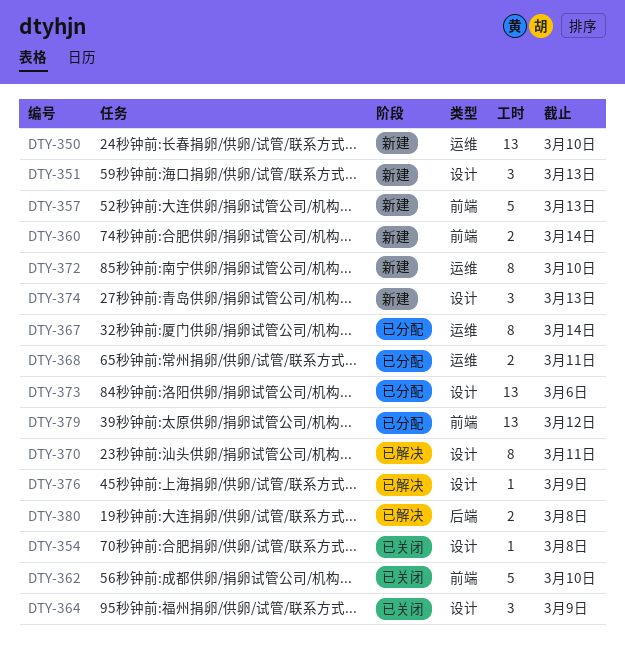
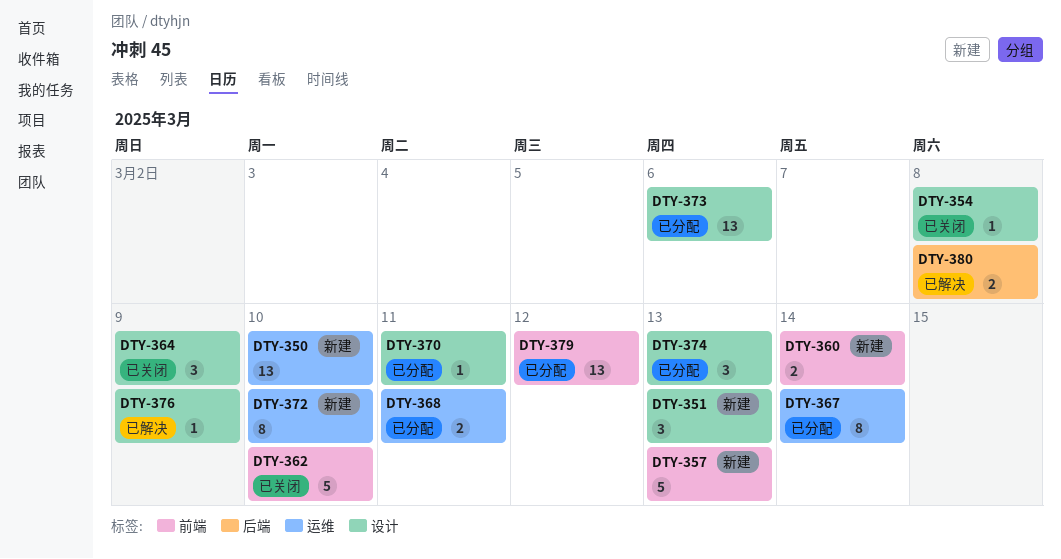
DTY-370, status: 已解决 -> 已分配
DTY-370, estimate: 8 -> 1
DTY-374, status: 新建 -> 已分配

